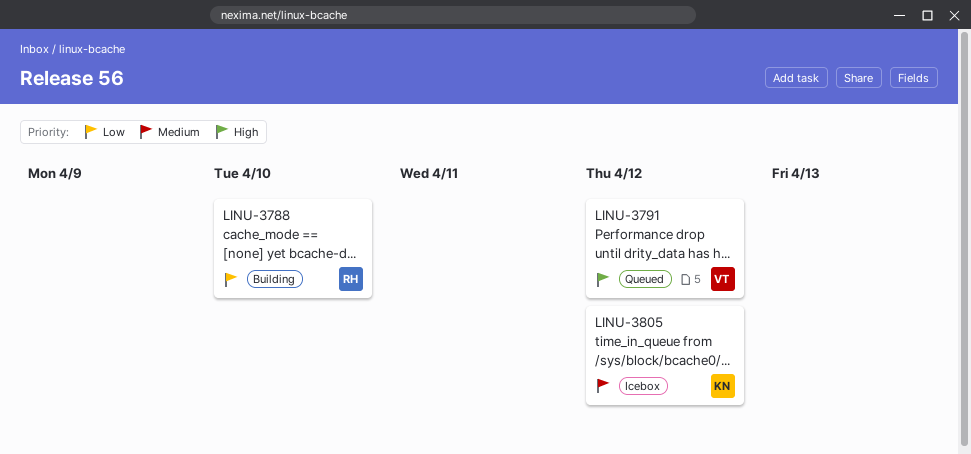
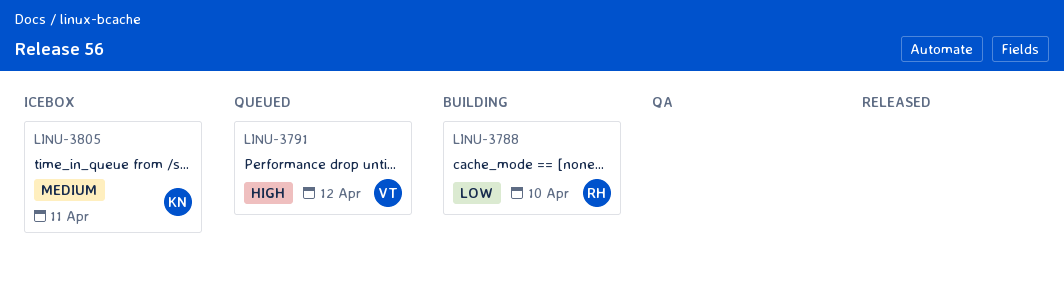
LINU-3805, due: Apr 12 -> Apr 11

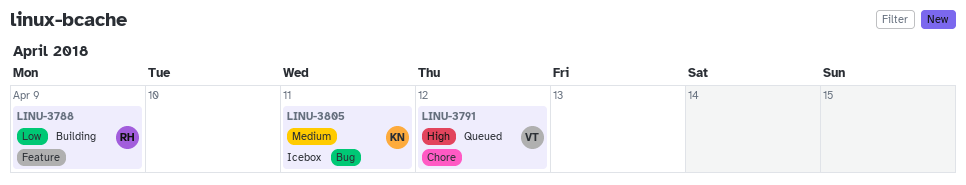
LINU-3788, due: Apr 10 -> Apr 9

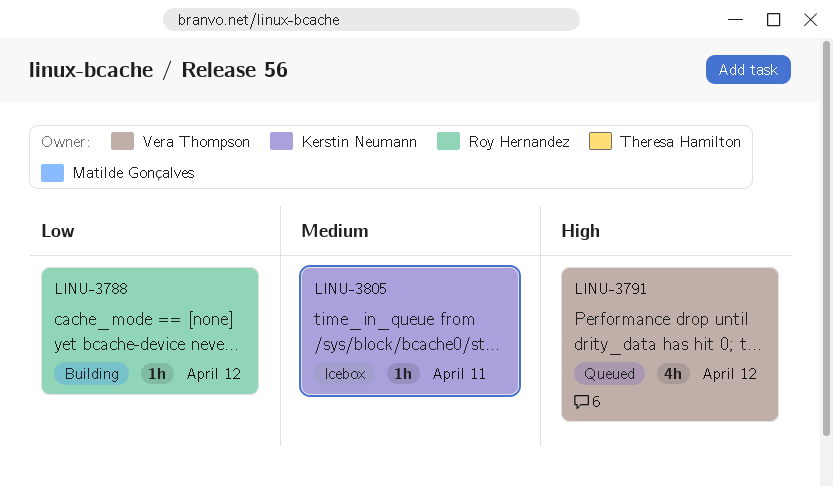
LINU-3788, due: Apr 9 -> Apr 12

